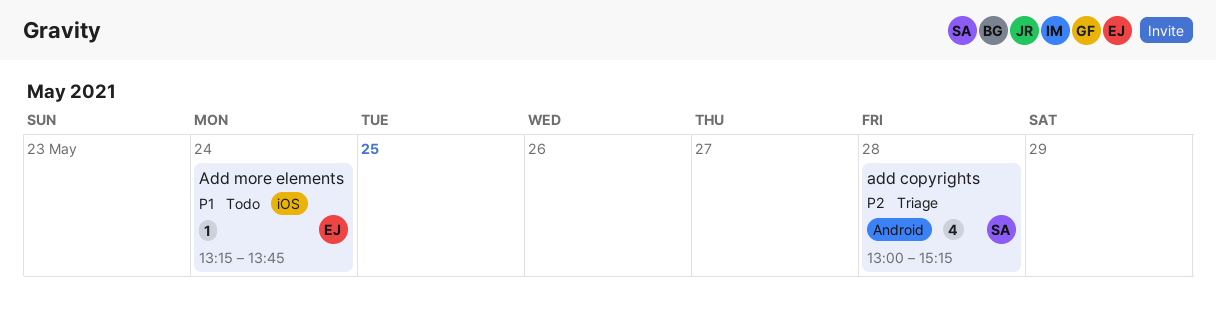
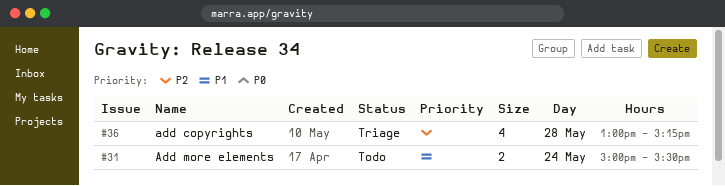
Add more elements, estimate: 1 -> 2
Add more elements, begins: 13:15 -> 15:00
Add more elements, ends: 13:45 -> 15:30

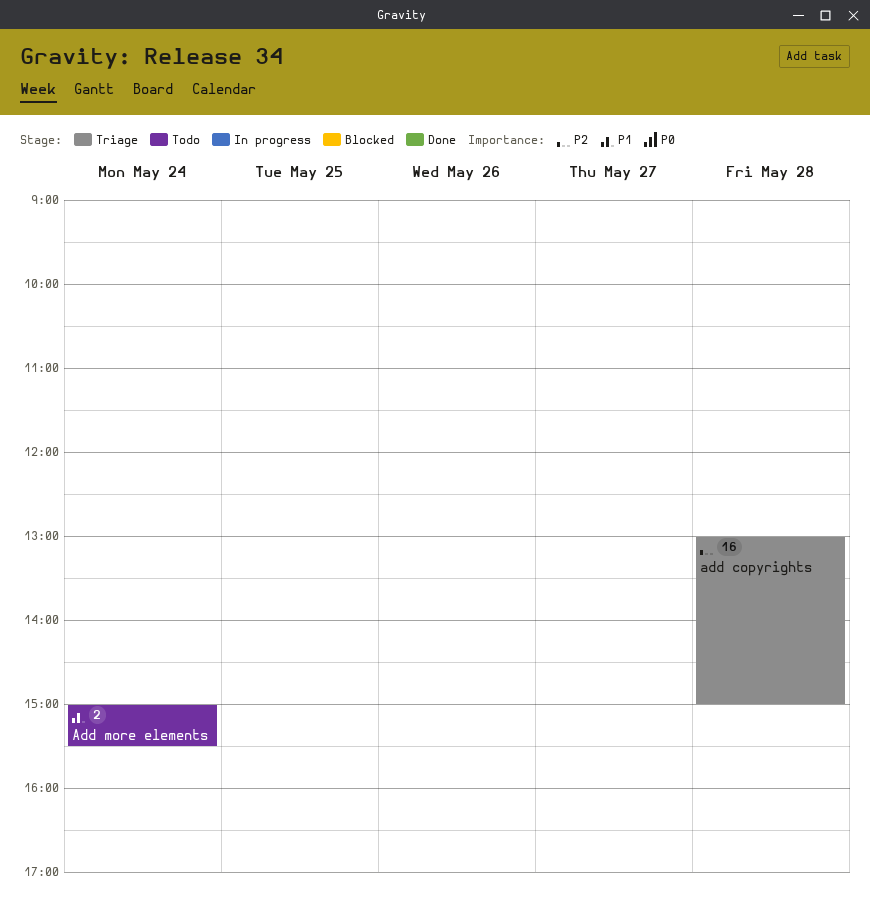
add copyrights, estimate: 4 -> 16
add copyrights, ends: 15:15 -> 15:00

